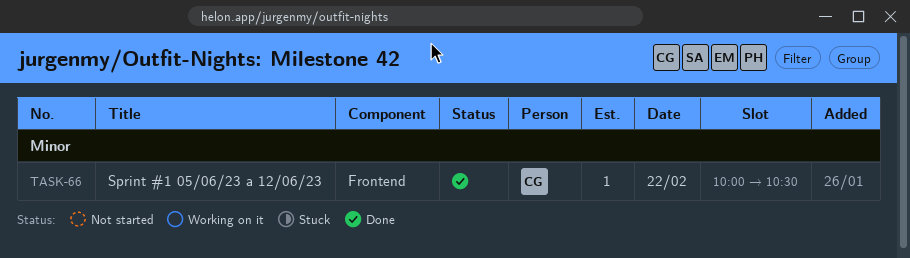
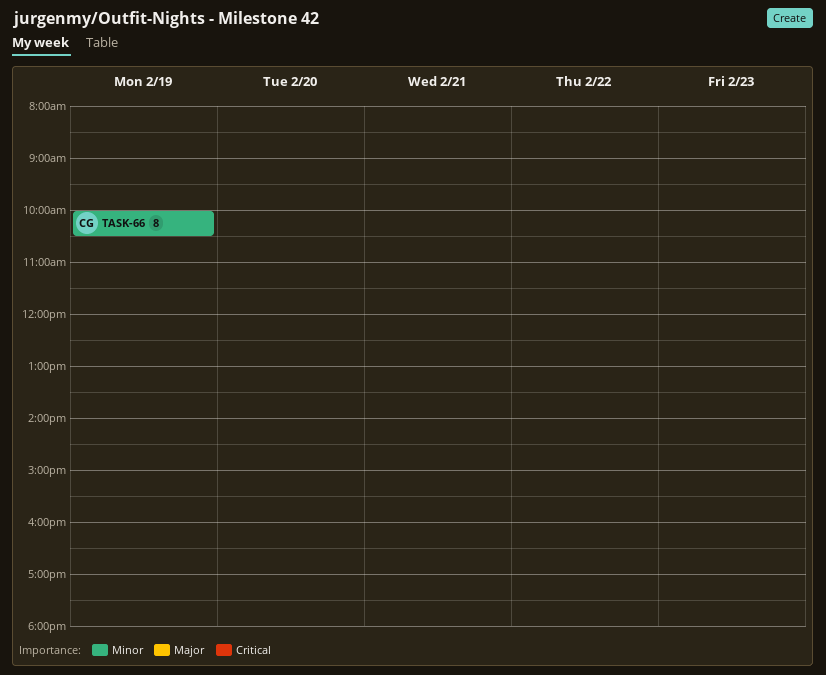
TASK-66, estimate: 1 -> 8
TASK-66, day: Feb 22 -> Feb 19

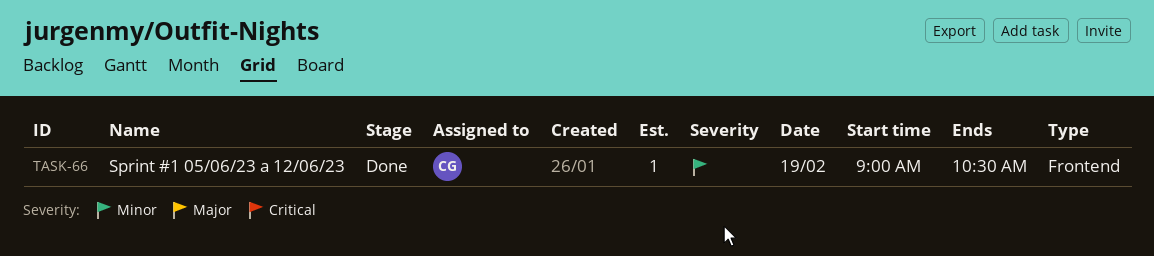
TASK-66, estimate: 8 -> 1
TASK-66, begins: 10:00 -> 09:00

